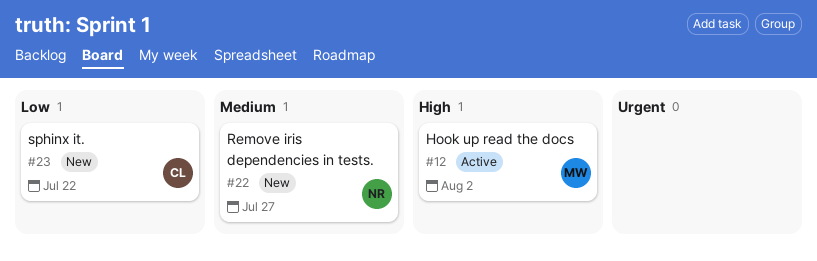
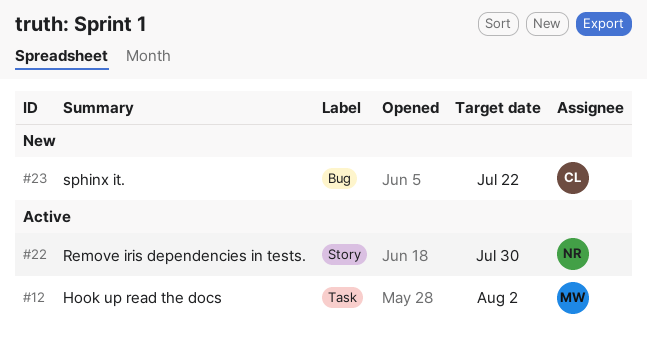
#22, status: New -> Active
#22, due: Jul 27 -> Jul 30

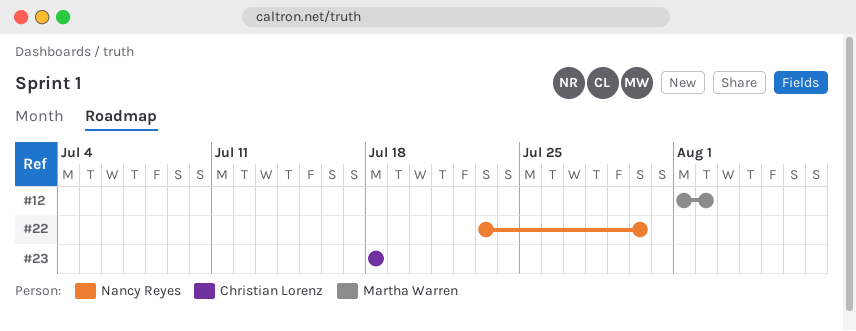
#23, due: Jul 22 -> Jul 18

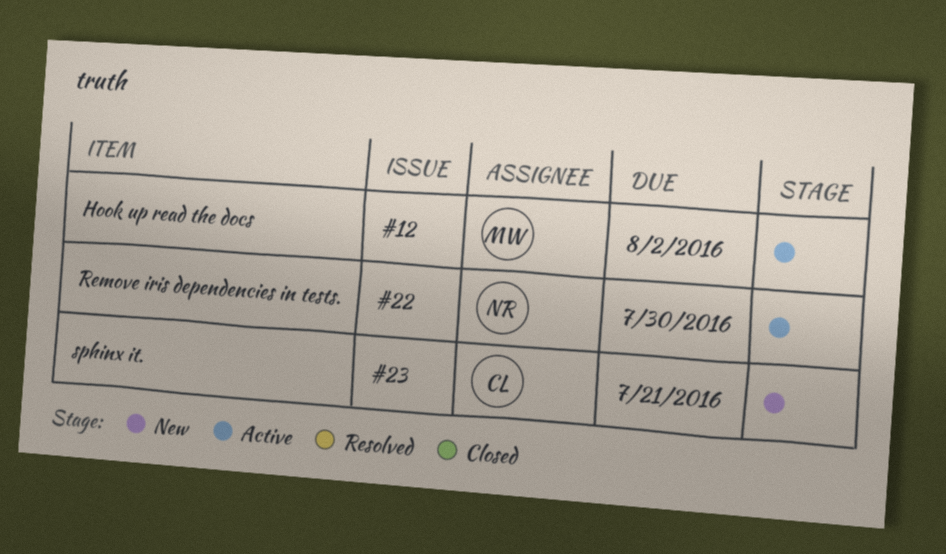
#23, due: Jul 18 -> Jul 21

